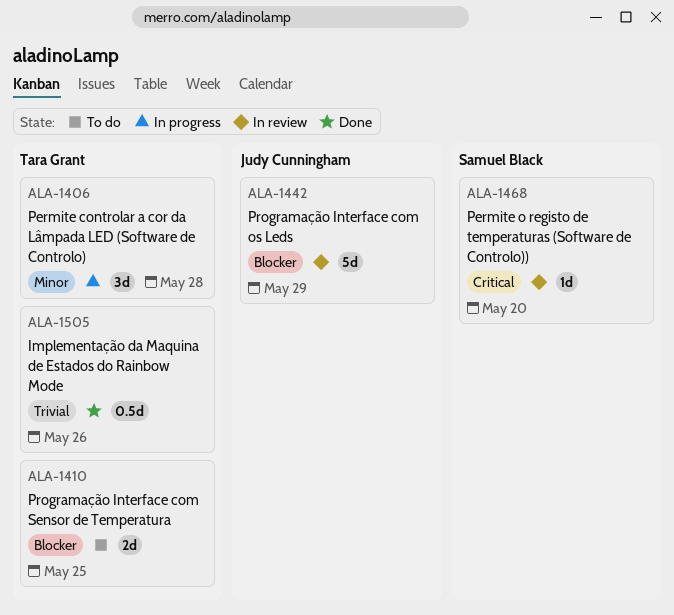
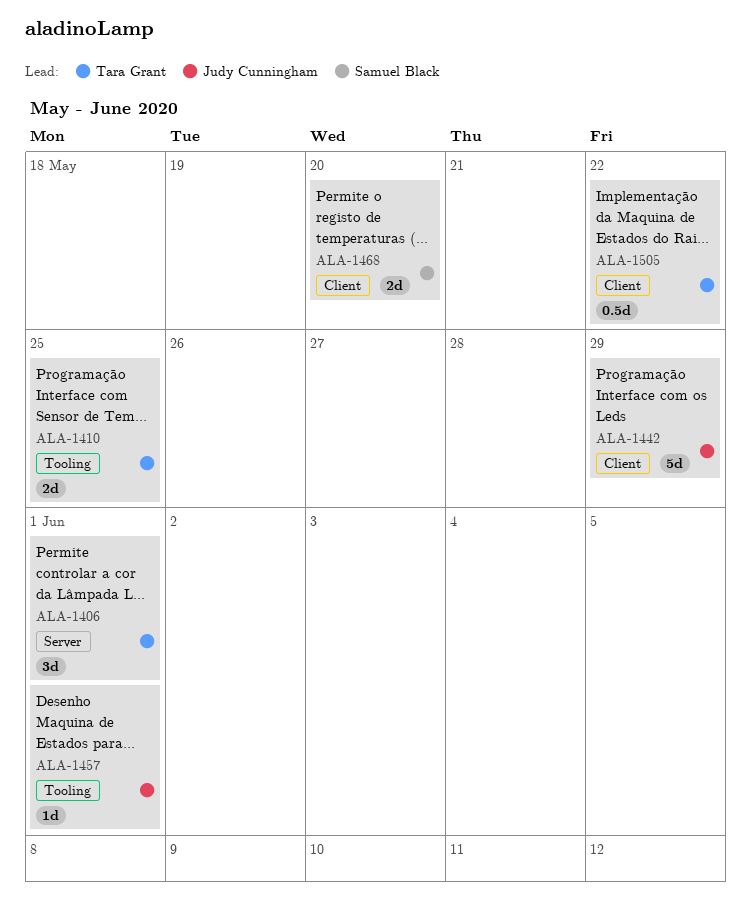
ALA-1406, due: May 28 -> Jun 1
ALA-1457: none -> present
ALA-1468, estimate: 1d -> 2d
ALA-1505, due: May 26 -> May 22

